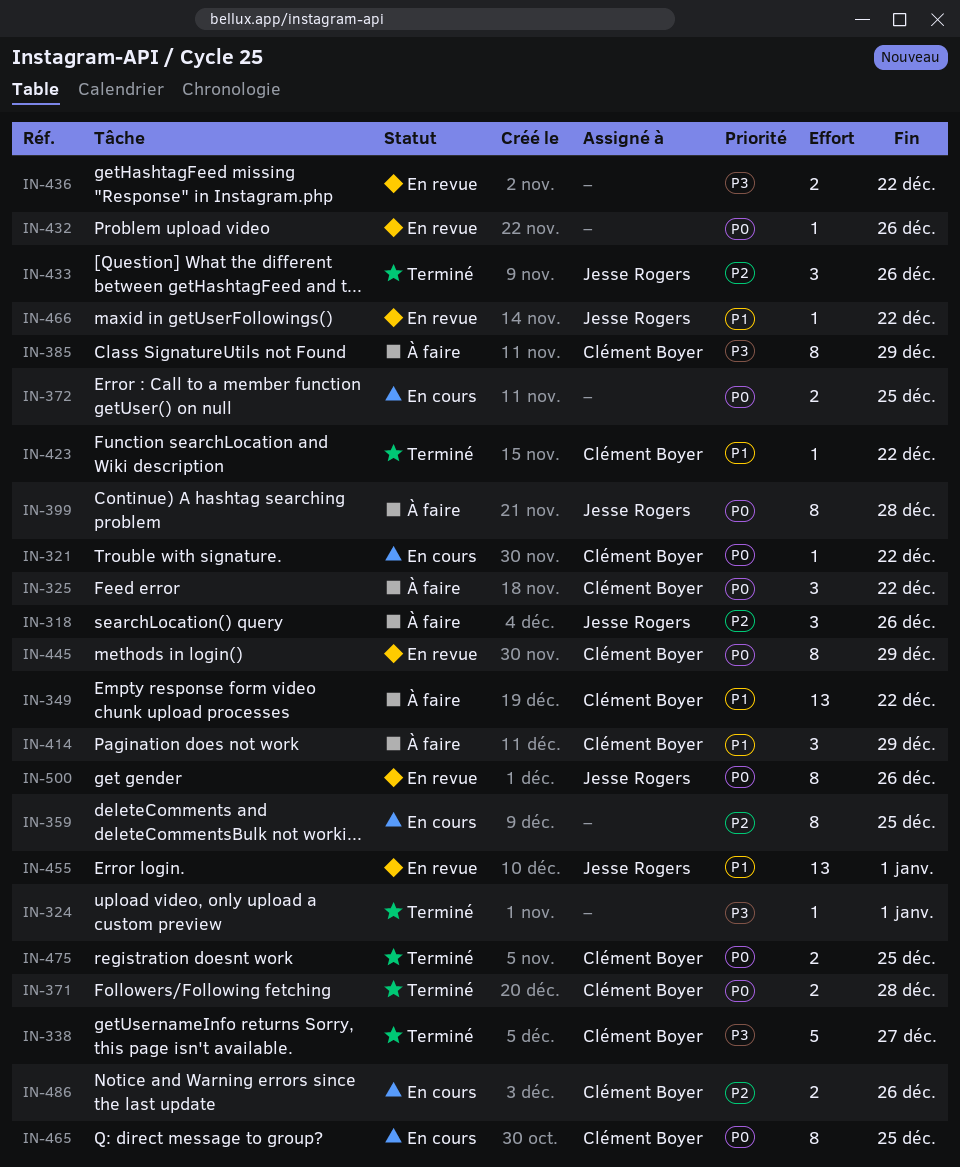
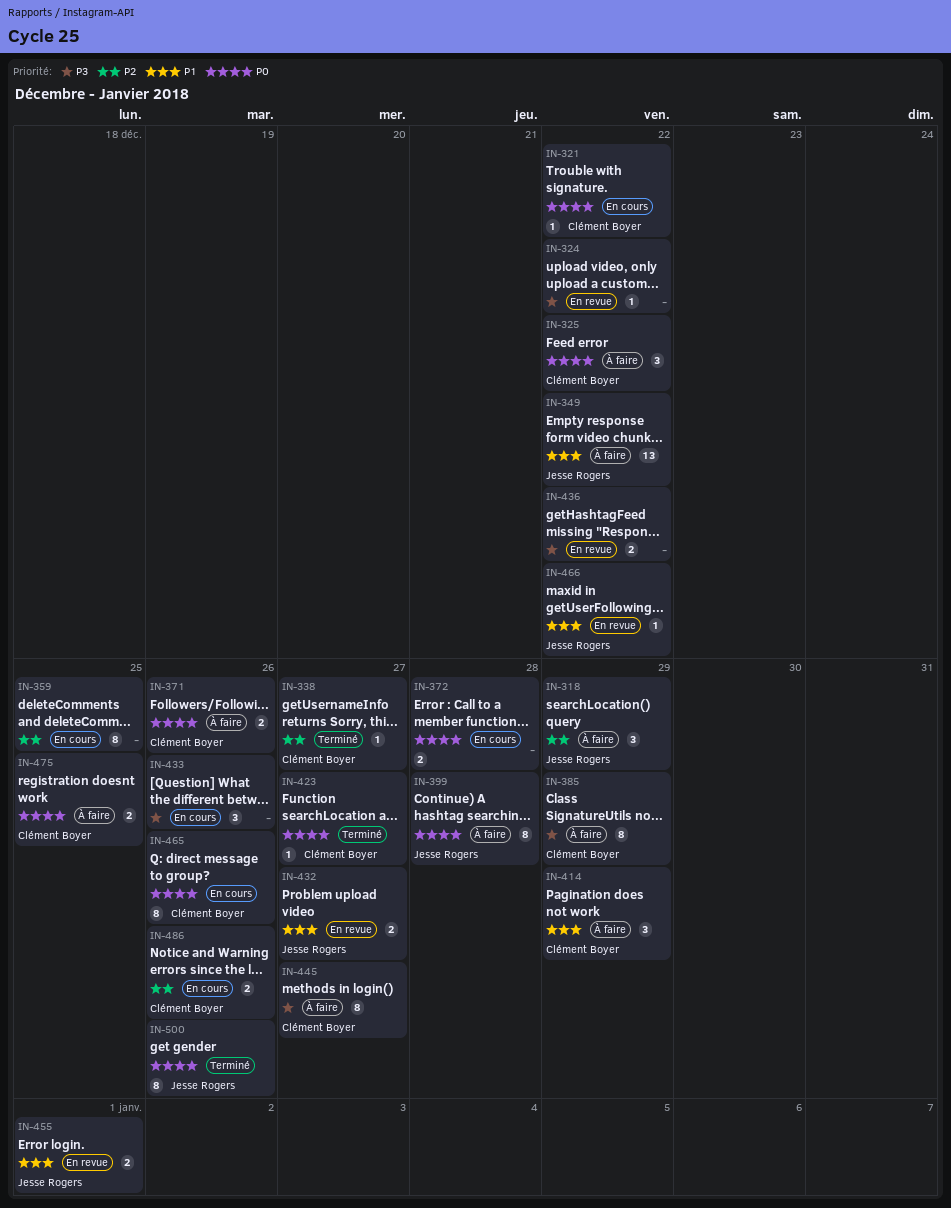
IN-318, due: Dec 26 -> Dec 29
IN-324, status: Terminé -> En revue
IN-324, due: Jan 1 -> Dec 22
IN-338, priority: P3 -> P2
IN-338, estimate: 5 -> 1
IN-349, owner: Clément Boyer -> Jesse Rogers
IN-371, status: Terminé -> À faire
IN-371, due: Dec 28 -> Dec 26
IN-372, due: Dec 25 -> Dec 28
IN-423, priority: P1 -> P0
IN-423, due: Dec 22 -> Dec 27
IN-432, owner: none -> Jesse Rogers
IN-432, priority: P0 -> P1
IN-432, estimate: 1 -> 2
IN-432, due: Dec 26 -> Dec 27
IN-433, status: Terminé -> En cours
IN-433, owner: Jesse Rogers -> none
IN-433, priority: P2 -> P3
IN-445, status: En revue -> À faire
IN-445, priority: P0 -> P3
IN-445, due: Dec 29 -> Dec 27
IN-455, estimate: 13 -> 2
IN-465, due: Dec 25 -> Dec 26
IN-475, status: Terminé -> À faire
IN-500, status: En revue -> Terminé

